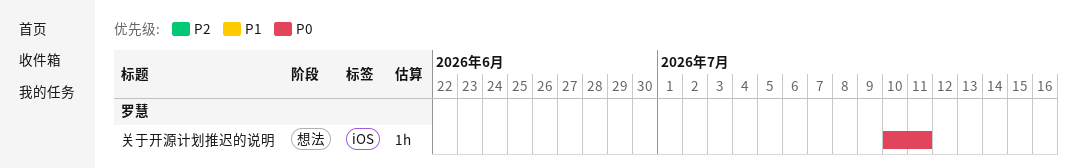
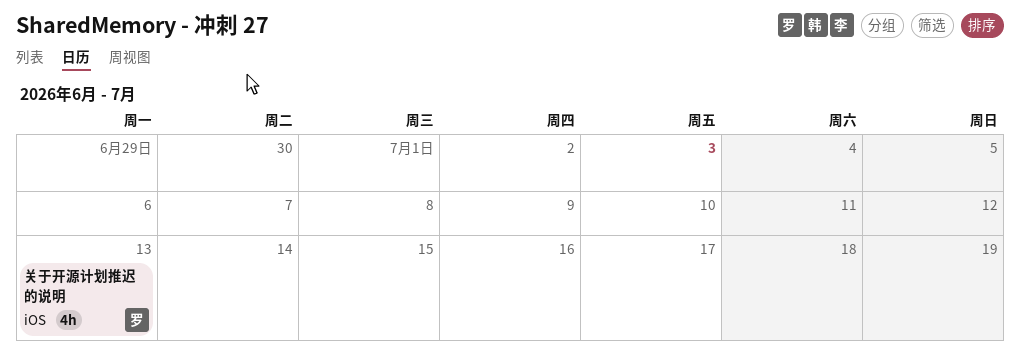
关于开源计划推迟的说明, estimate: 1h -> 4h
关于开源计划推迟的说明, due: Jul 11 -> Jul 13

